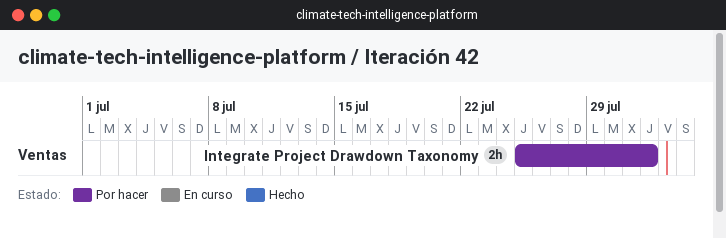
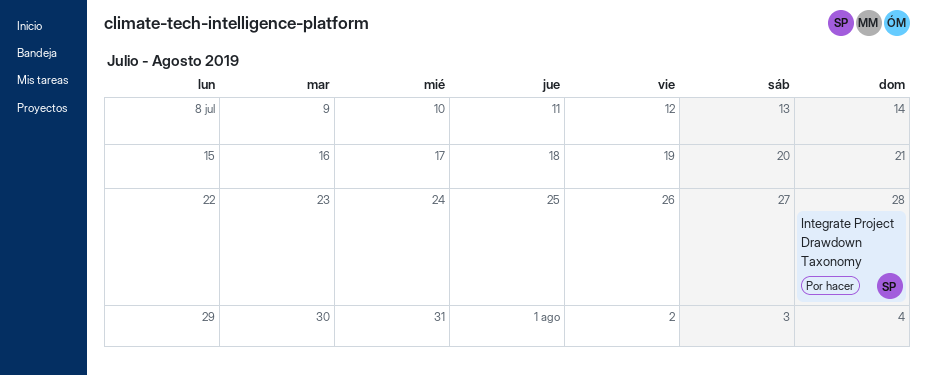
Integrate Project Drawdown Taxonomy, due: Aug 1 -> Jul 28

